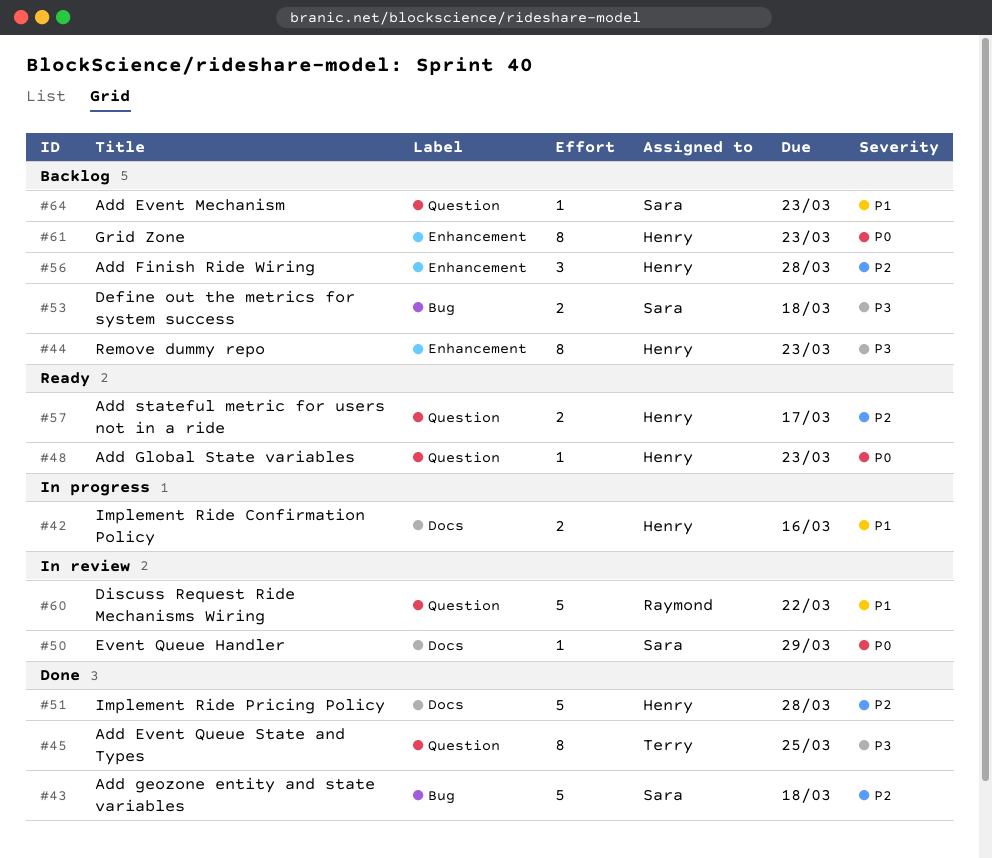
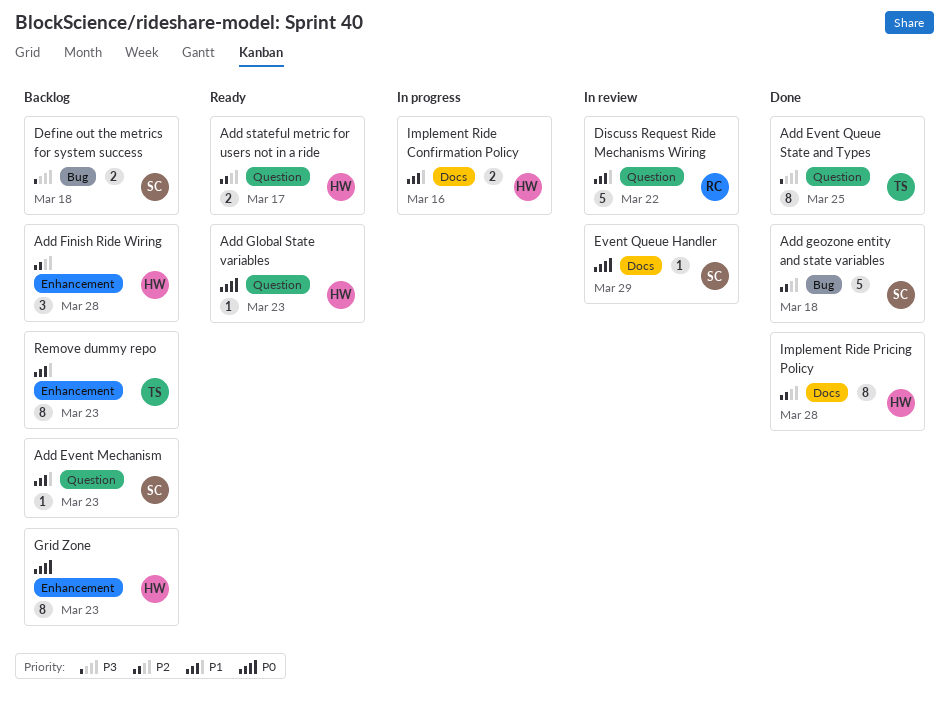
Implement Ride Pricing Policy, estimate: 5 -> 8
Remove dummy repo, owner: Henry -> Terry
Remove dummy repo, priority: P3 -> P1

